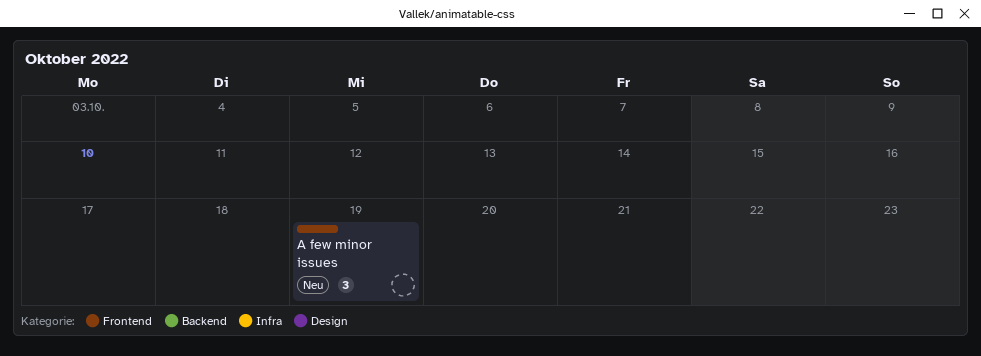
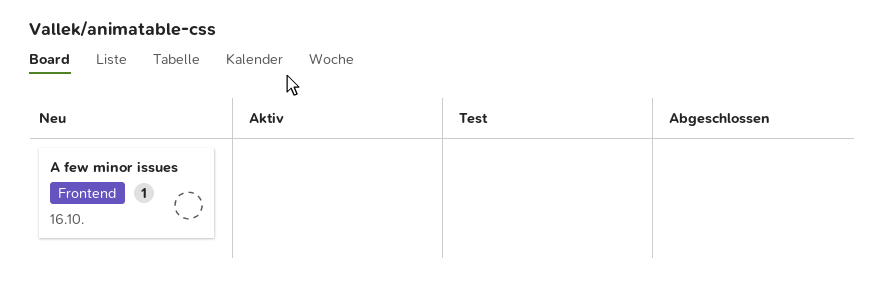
A few minor issues, estimate: 3 -> 1
A few minor issues, due: Oct 19 -> Oct 16

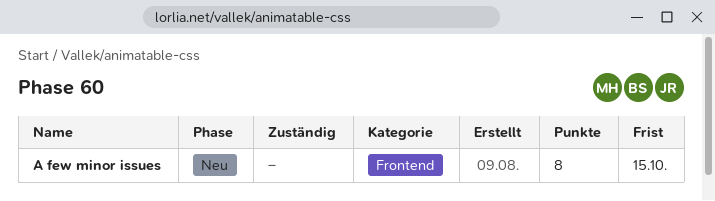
A few minor issues, estimate: 1 -> 8
A few minor issues, due: Oct 16 -> Oct 15

